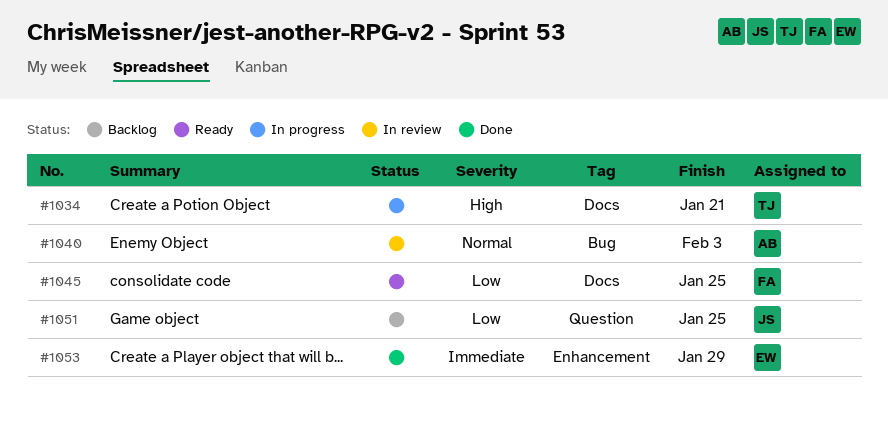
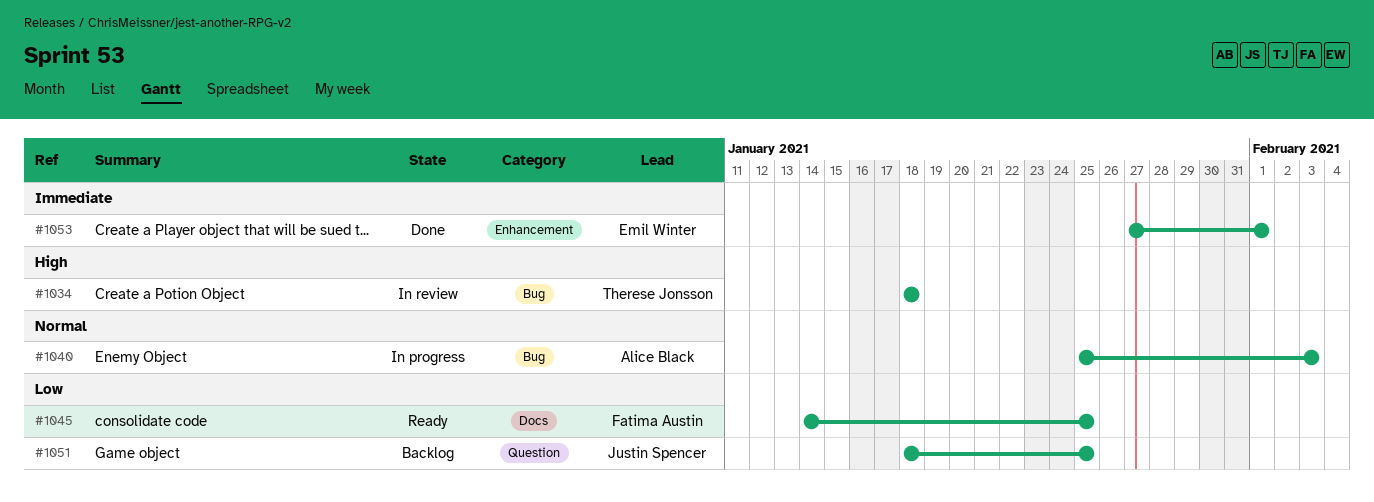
#1034, status: In progress -> In review
#1034, label: Docs -> Bug
#1034, due: Jan 21 -> Jan 18
#1040, status: In review -> In progress
#1053, due: Jan 29 -> Feb 1

